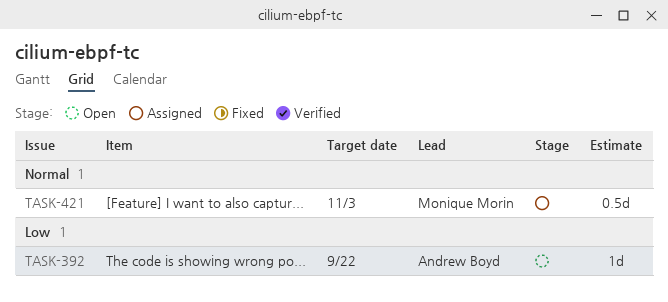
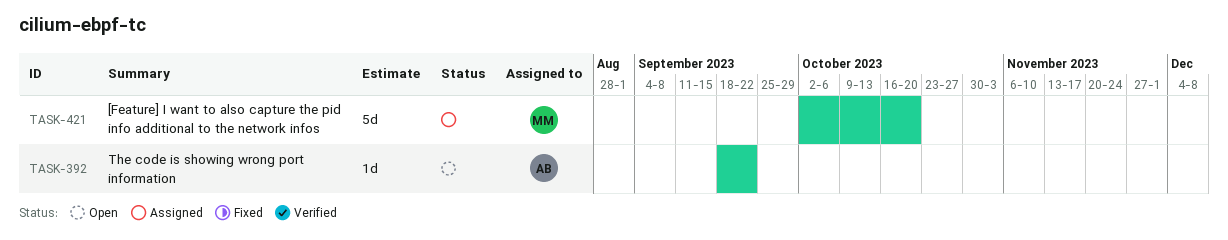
TASK-421, estimate: 0.5d -> 5d
TASK-421, due: Nov 3 -> Oct 20

